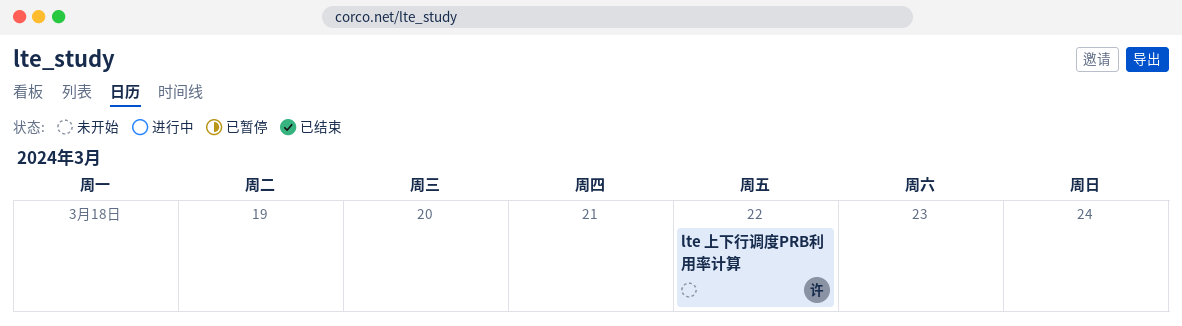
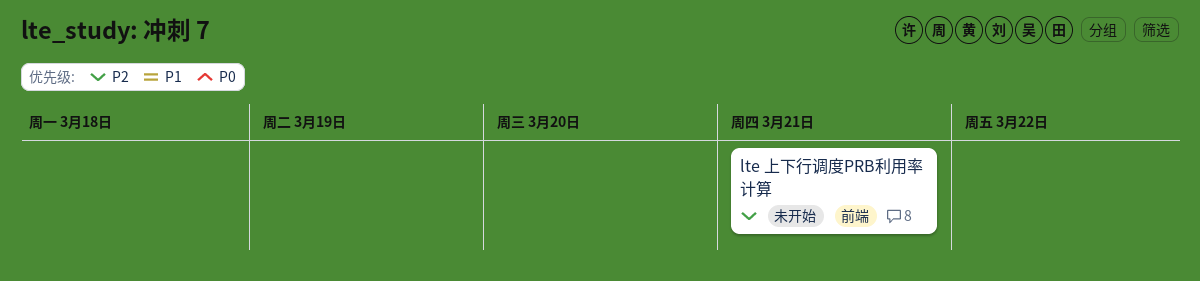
lte 上下行调度PRB利用率计算, due: Mar 22 -> Mar 21

